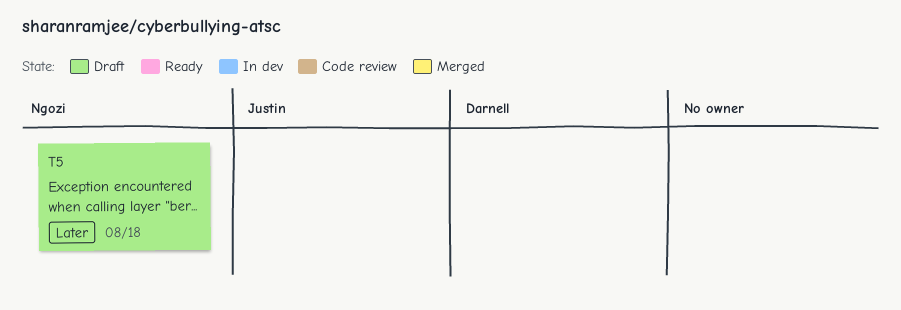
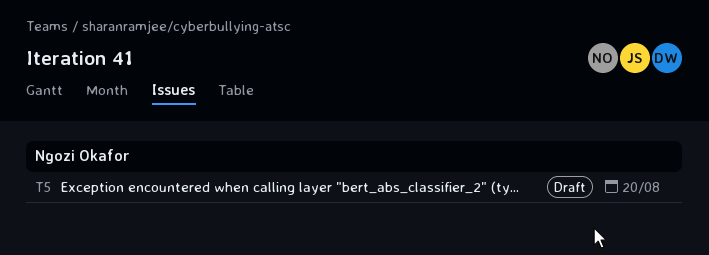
T5, due: Aug 18 -> Aug 20

